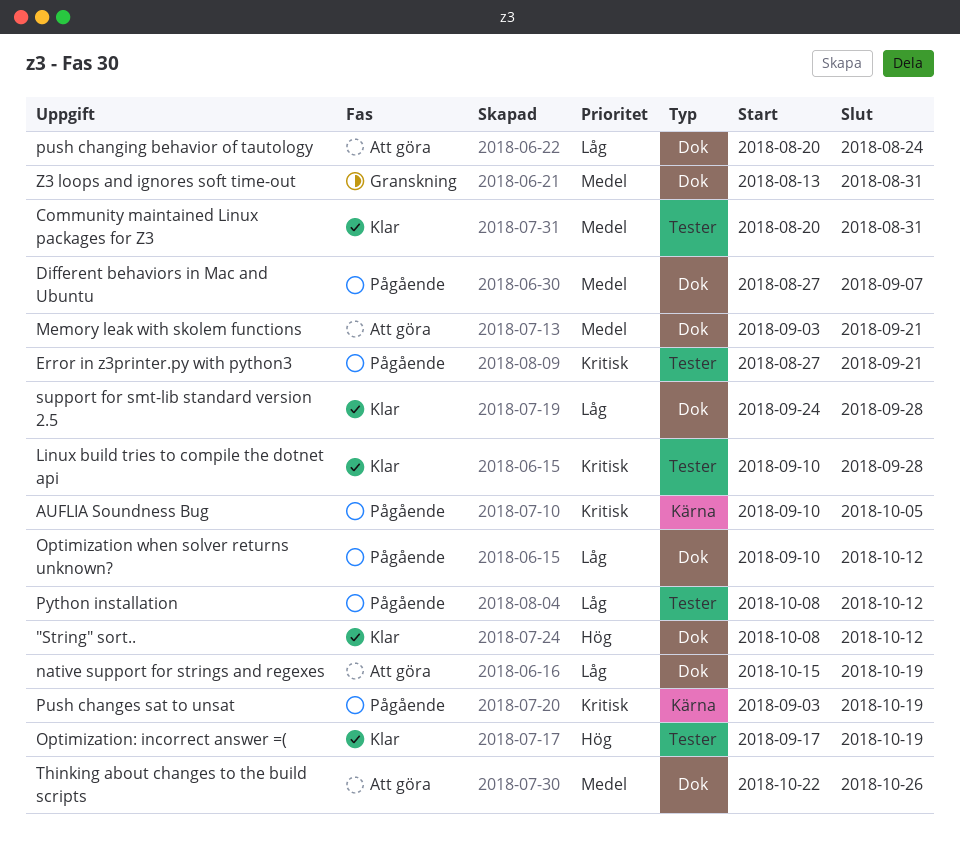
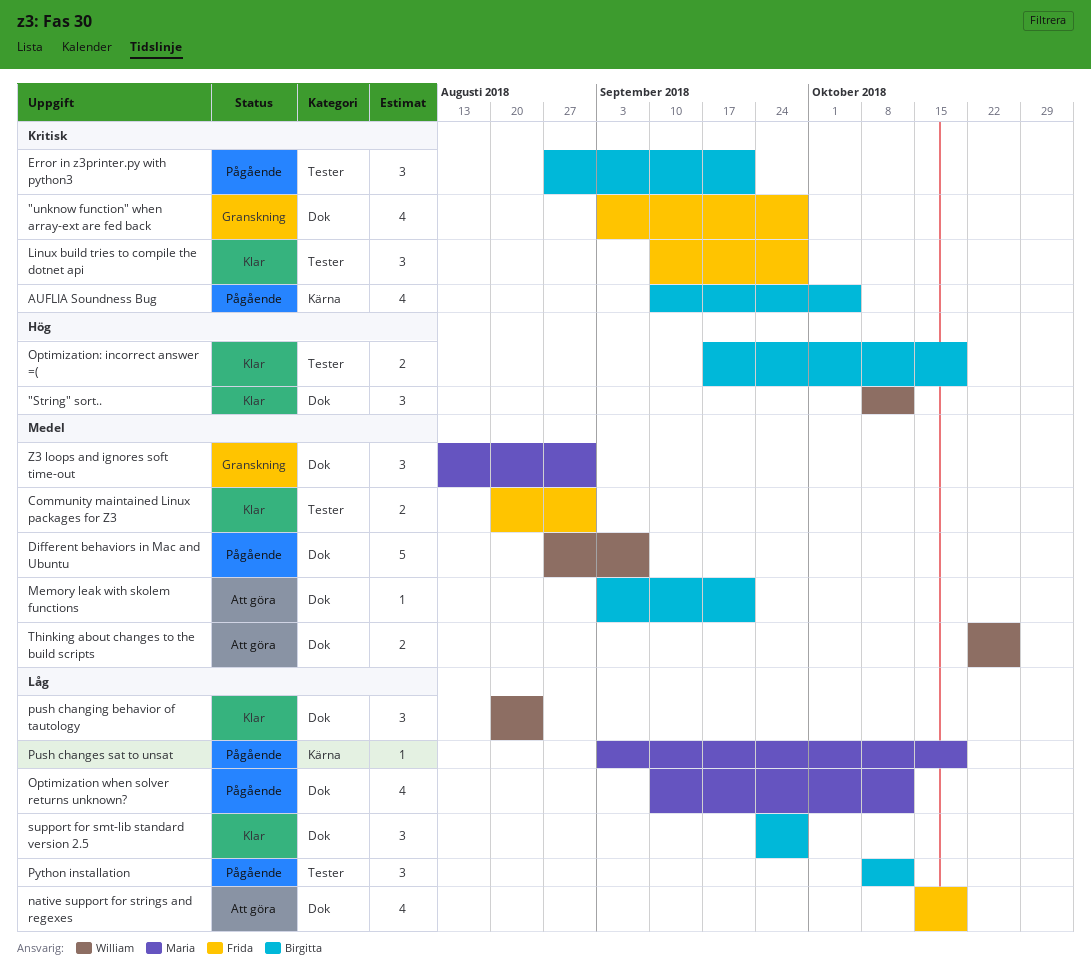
"unknow function" when array-ext are fed back: none -> present
Push changes sat to unsat, priority: Kritisk -> Låg
push changing behavior of tautology, status: Att göra -> Klar

